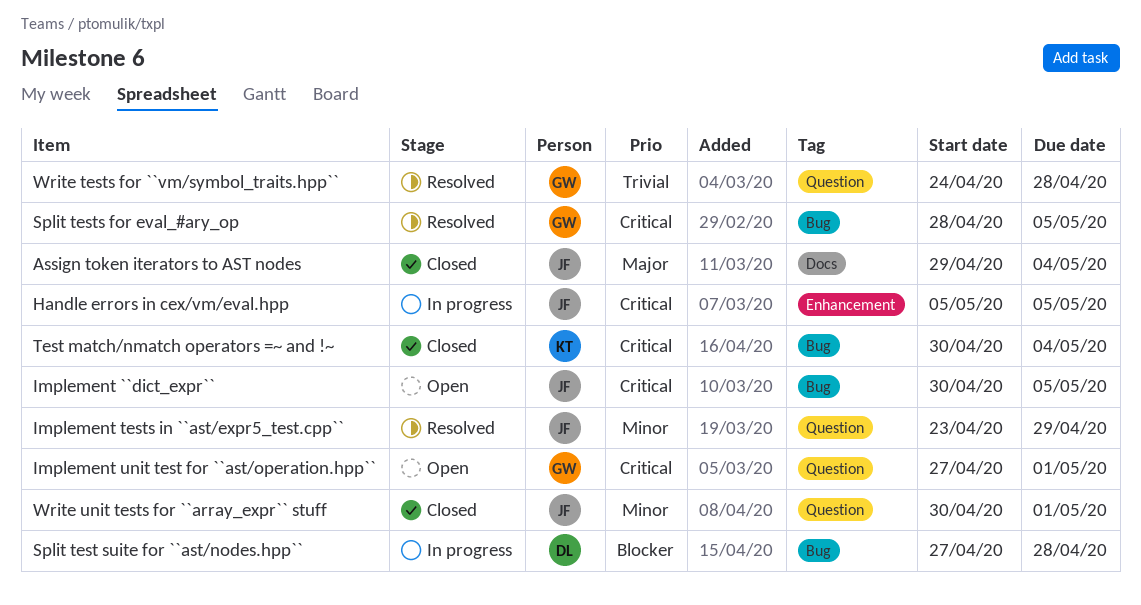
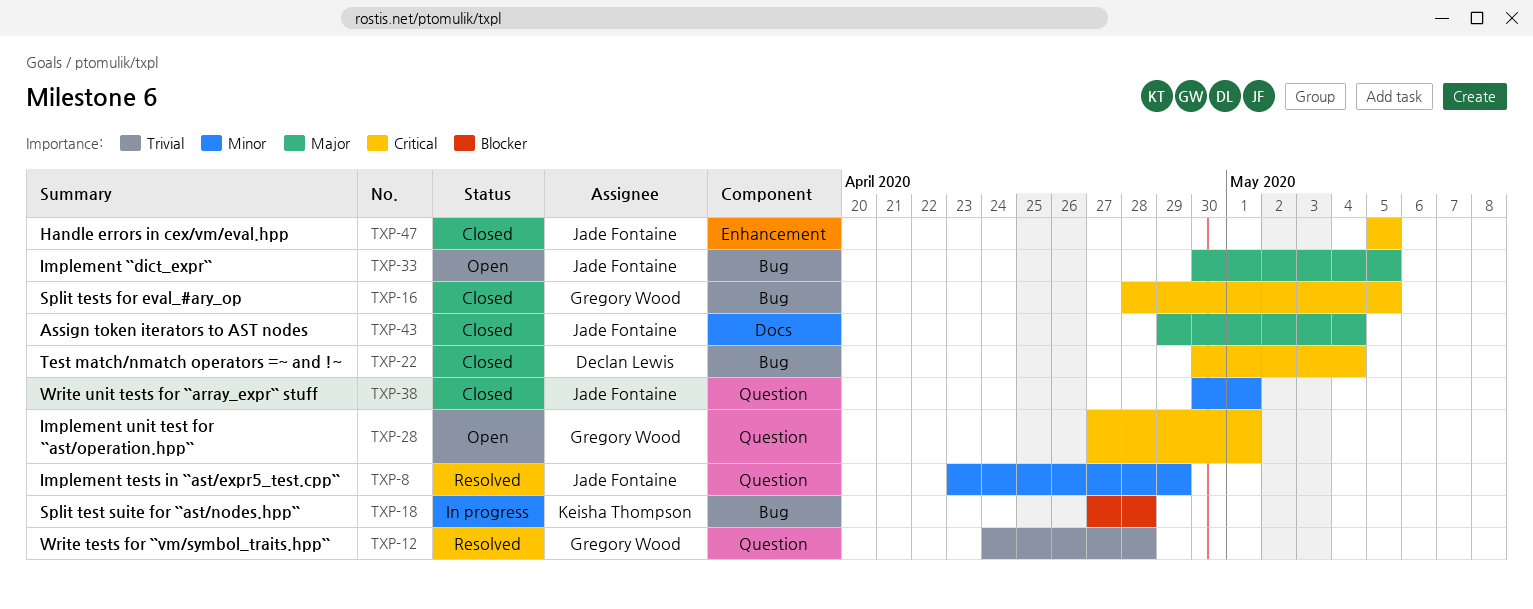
Handle errors in cex/vm/eval.hpp, status: In progress -> Closed
Implement ``dict_expr``, priority: Critical -> Major
Split test suite for ``ast/nodes.hpp``, owner: Declan Lewis -> Keisha Thompson
Split tests for eval_#ary_op, status: Resolved -> Closed
Test match/nmatch operators =~ and !~, owner: Keisha Thompson -> Declan Lewis

